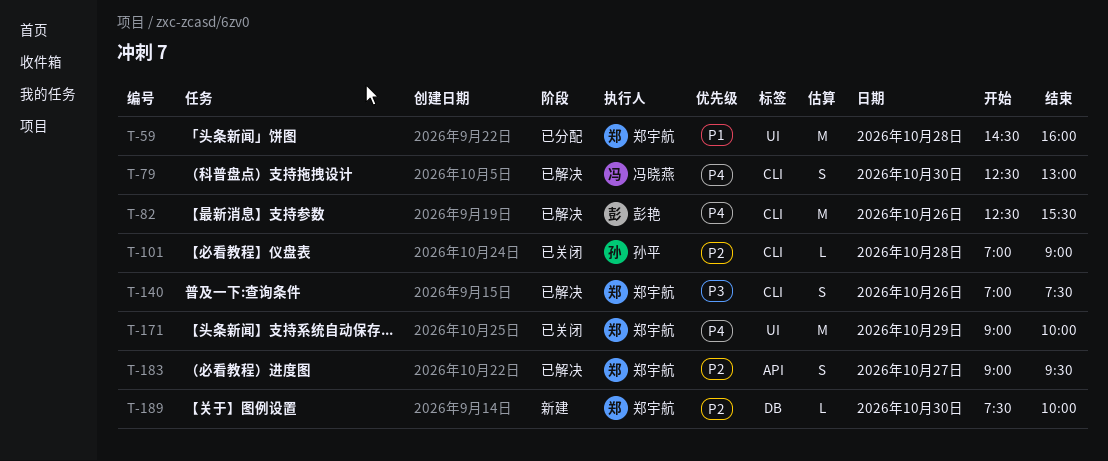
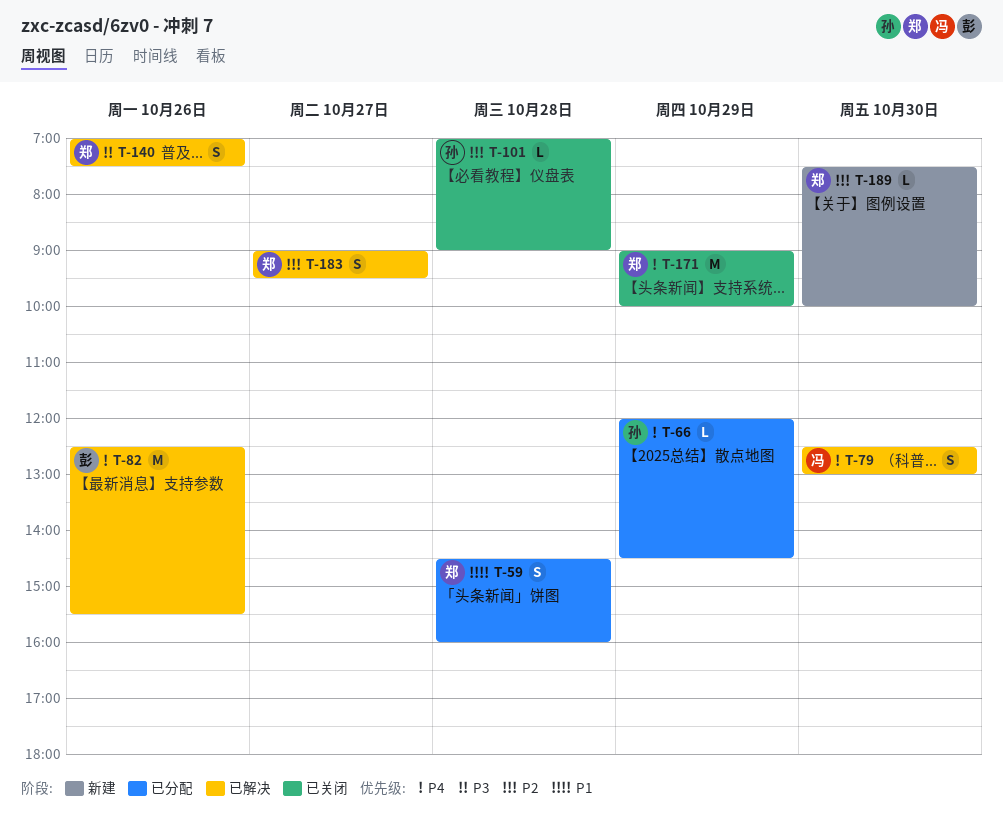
T-59, estimate: M -> S
T-66: none -> present

